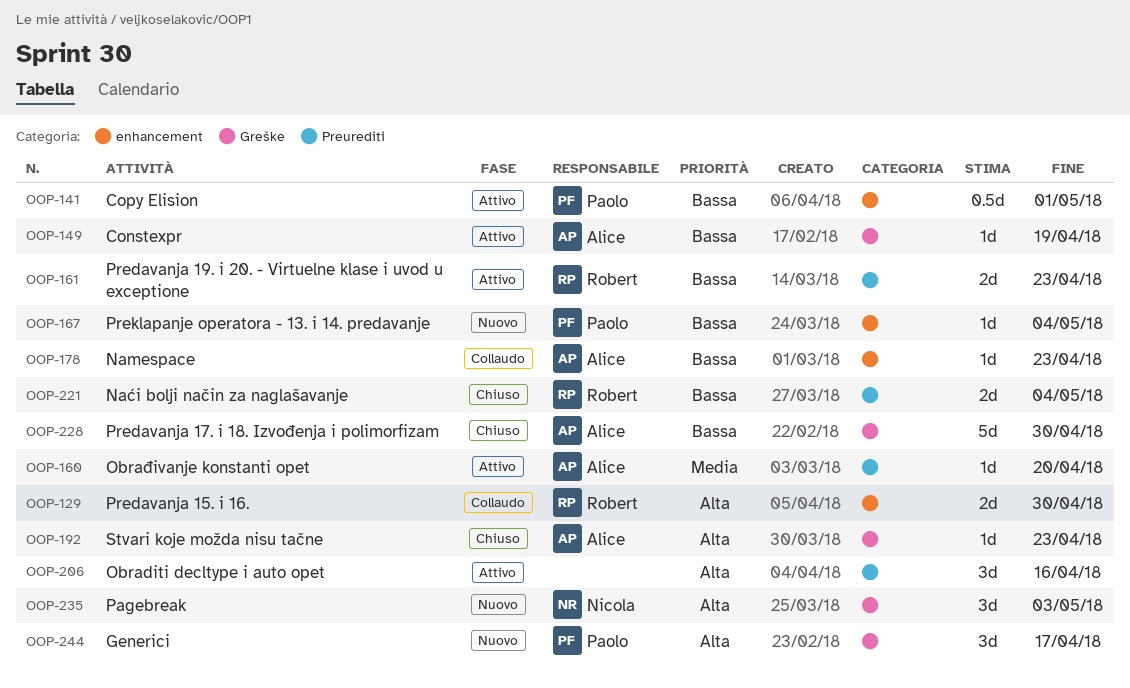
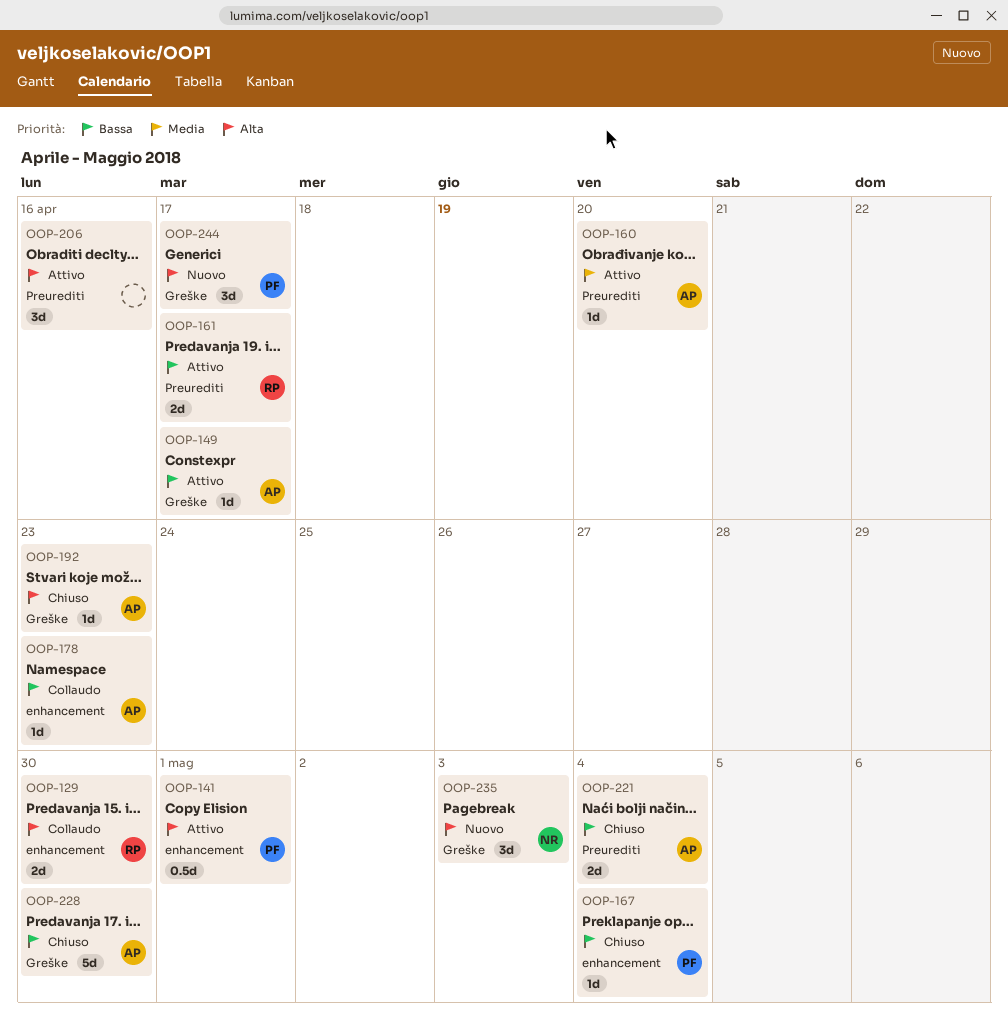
OOP-141, priority: Bassa -> Alta
OOP-149, due: Apr 19 -> Apr 17
OOP-161, due: Apr 23 -> Apr 17
OOP-167, status: Nuovo -> Chiuso
OOP-221, owner: Robert -> Alice

